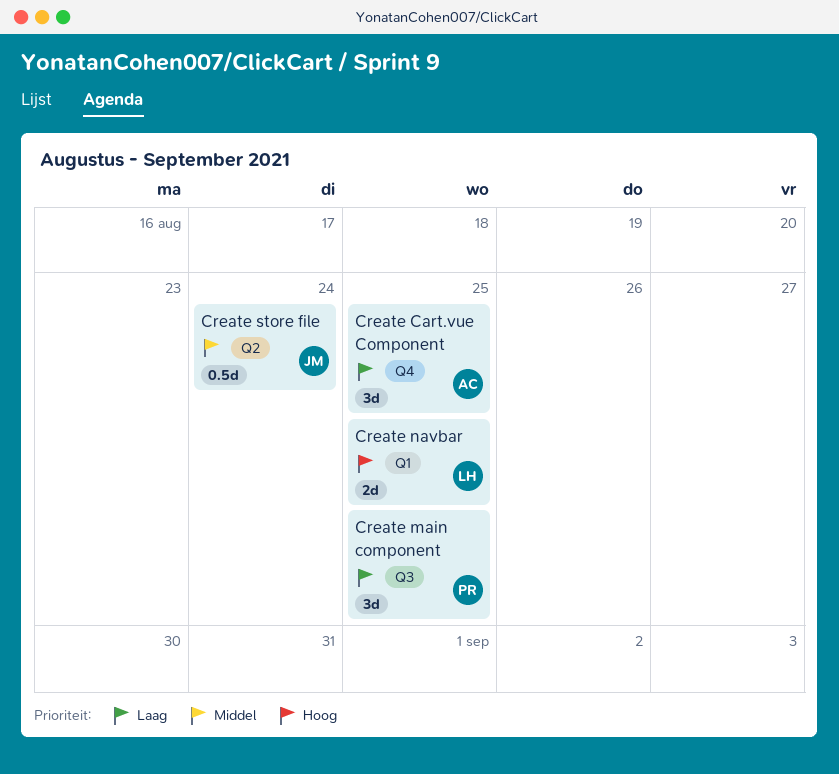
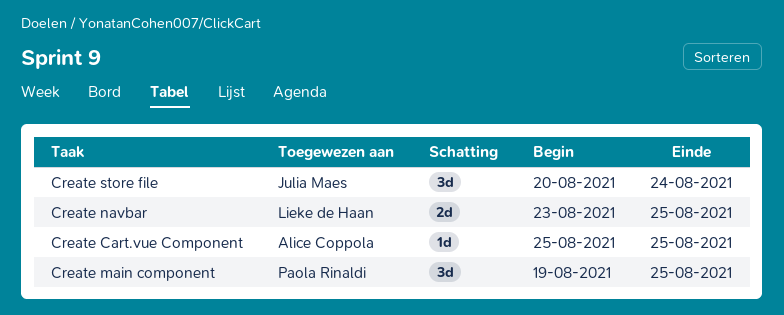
Create Cart.vue Component, estimate: 3d -> 1d
Create store file, estimate: 0.5d -> 3d

